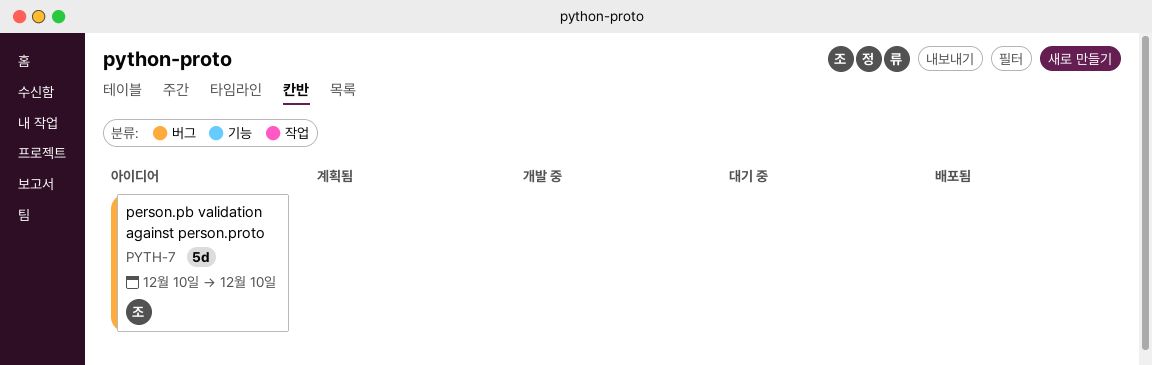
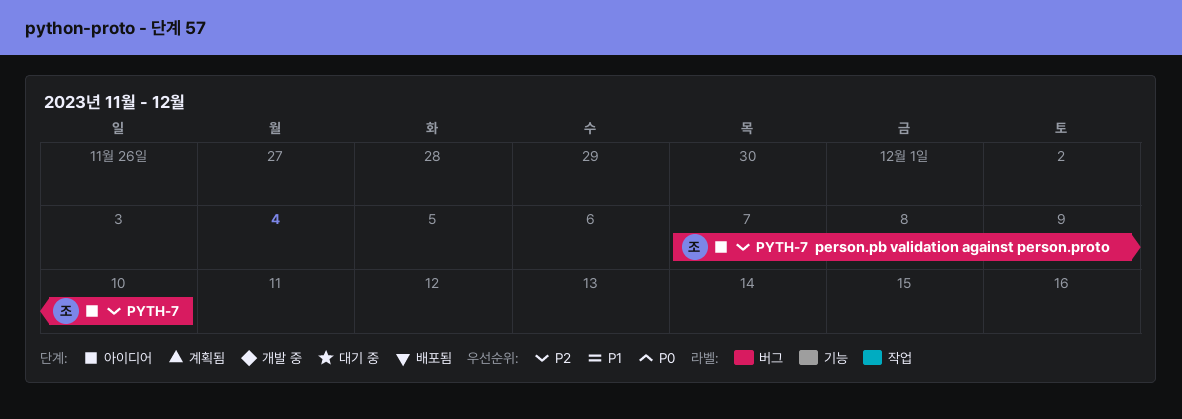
PYTH-7, start: Dec 10 -> Dec 7

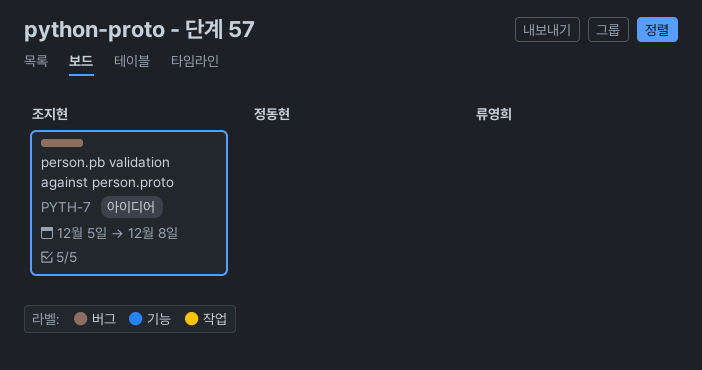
PYTH-7, start: Dec 7 -> Dec 5
PYTH-7, due: Dec 10 -> Dec 8

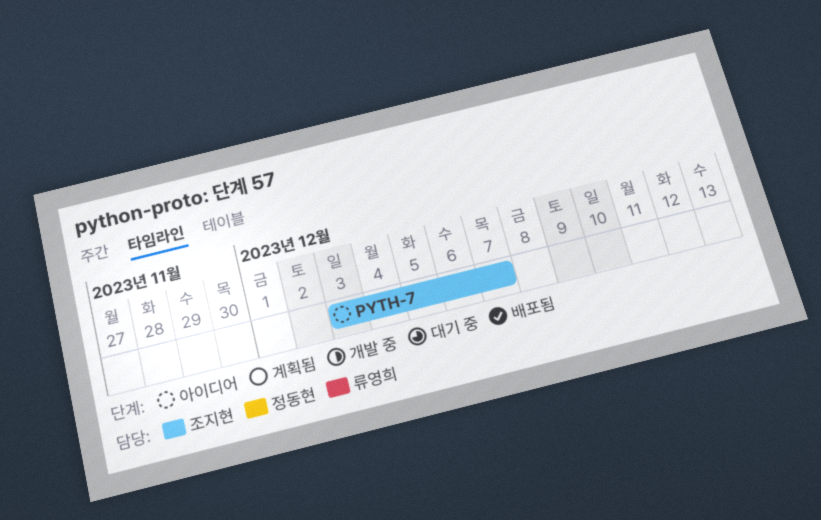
PYTH-7, start: Dec 5 -> Dec 3
PYTH-7, due: Dec 8 -> Dec 7

